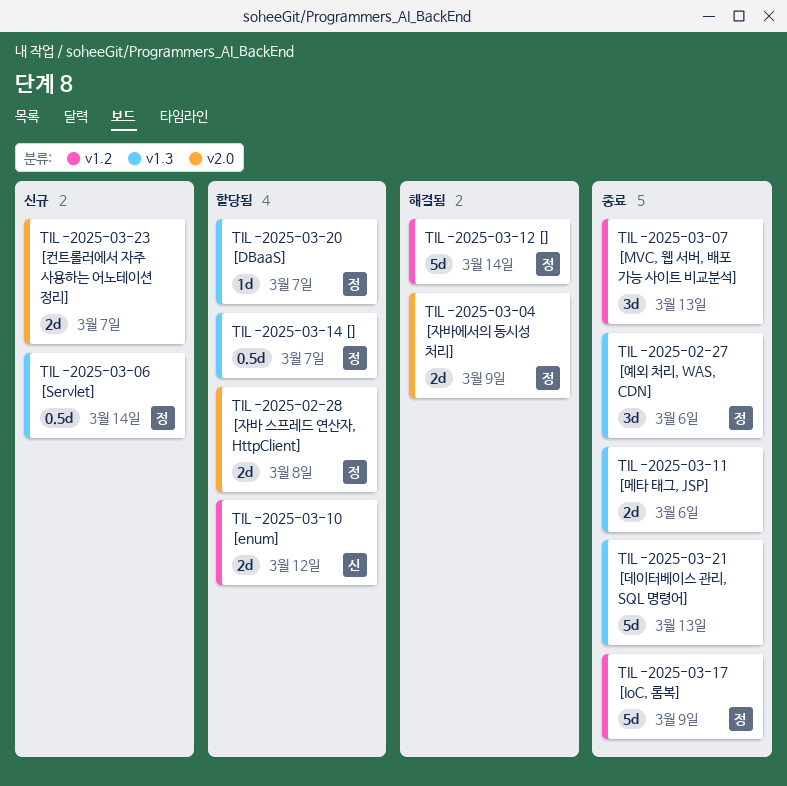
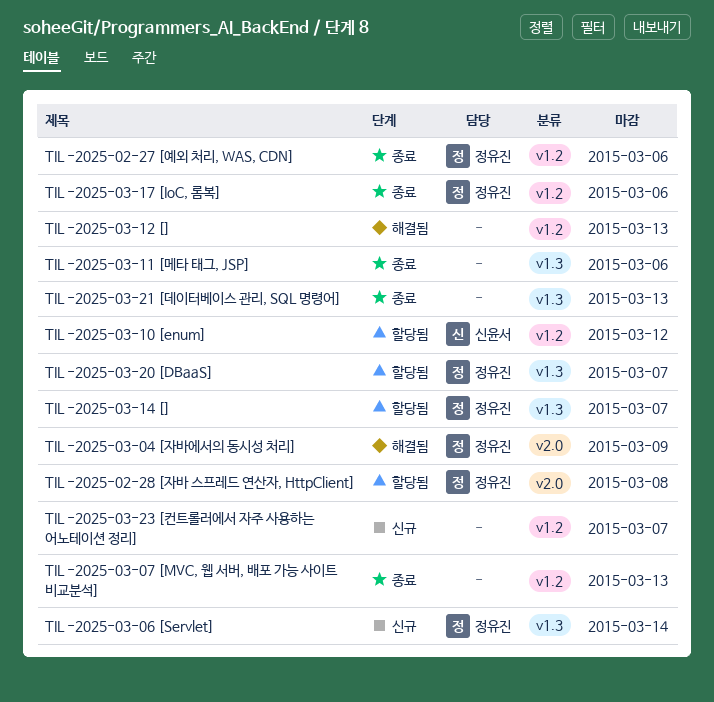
TIL -2025-02-27 [예외 처리, WAS, CDN], label: v1.3 -> v1.2
TIL -2025-03-12 [], owner: 정유진 -> none
TIL -2025-03-12 [], due: Mar 14 -> Mar 13
TIL -2025-03-17 [IoC, 롬복], due: Mar 9 -> Mar 6
TIL -2025-03-23 [컨트롤러에서 자주 사용하는 어노테이션 정리], label: v2.0 -> v1.2

